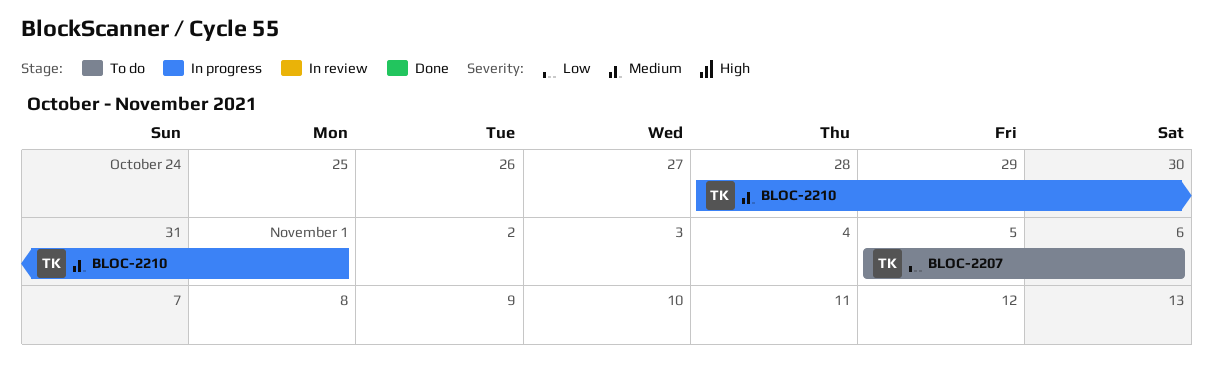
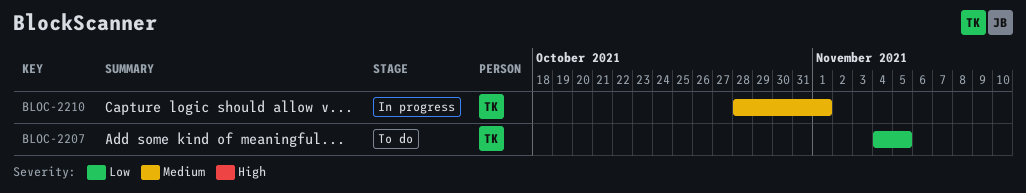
BLOC-2207, start: Nov 5 -> Nov 4
BLOC-2207, due: Nov 6 -> Nov 5

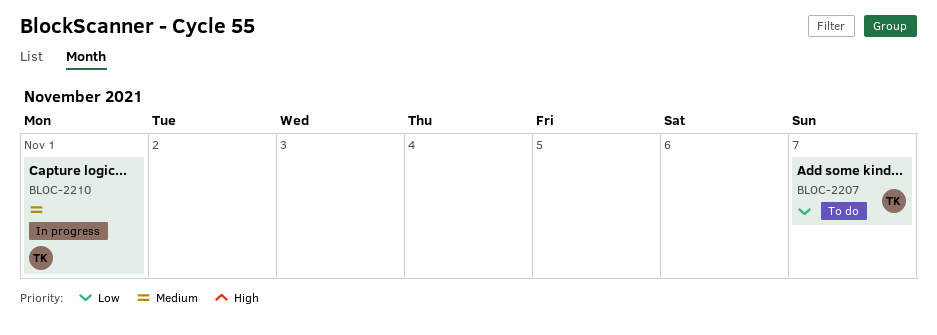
BLOC-2207, due: Nov 5 -> Nov 7

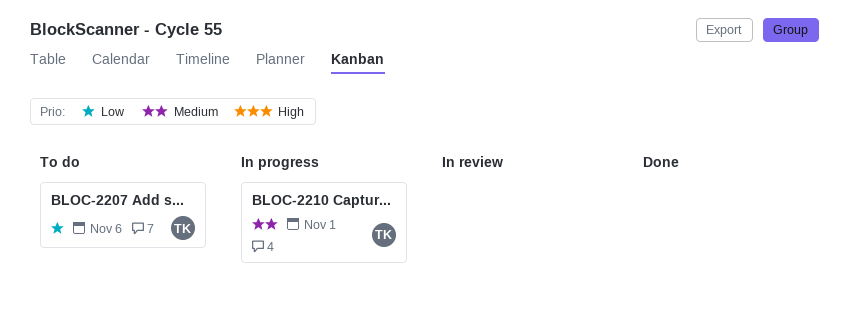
BLOC-2207, due: Nov 7 -> Nov 6

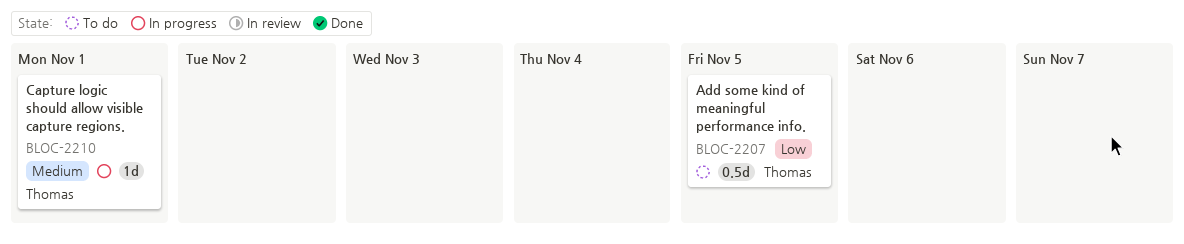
BLOC-2207, due: Nov 6 -> Nov 5

